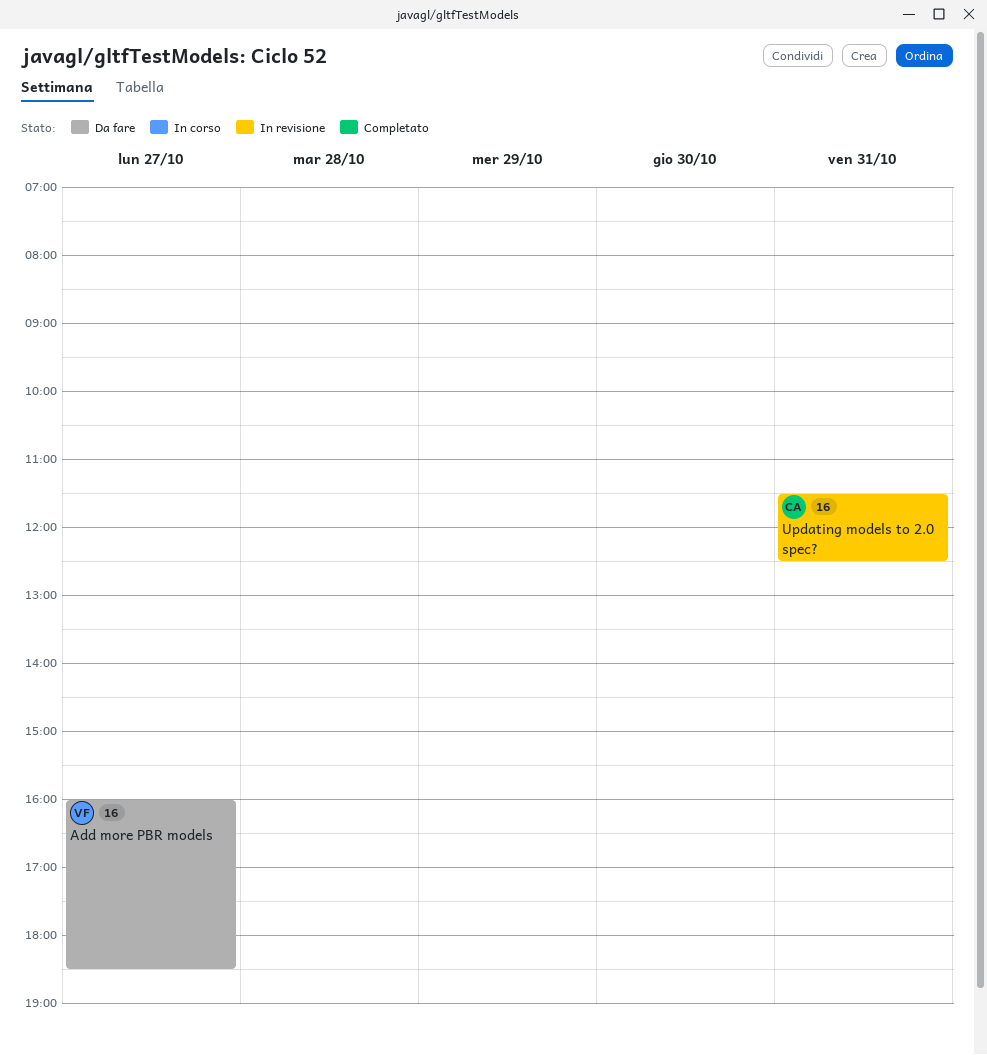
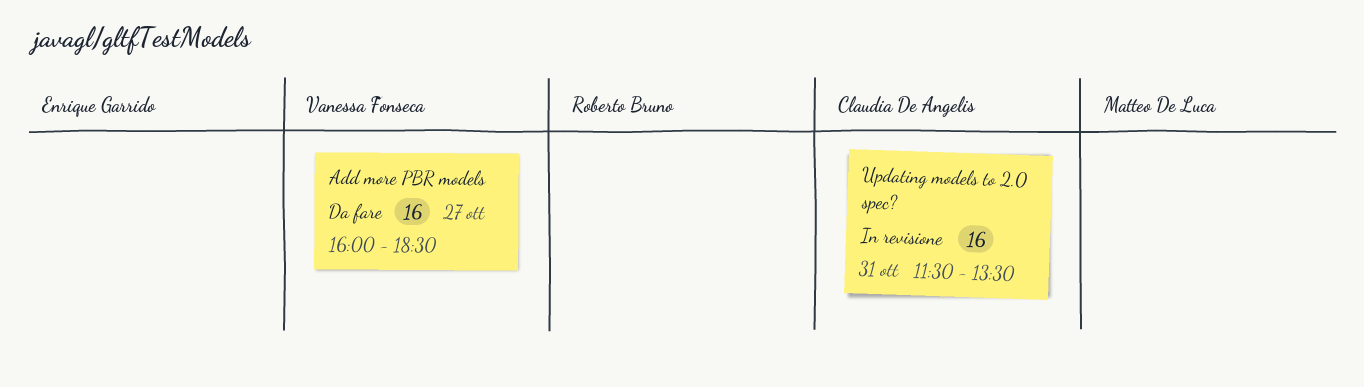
Updating models to 2.0 spec?, ends: 12:30 -> 13:30

